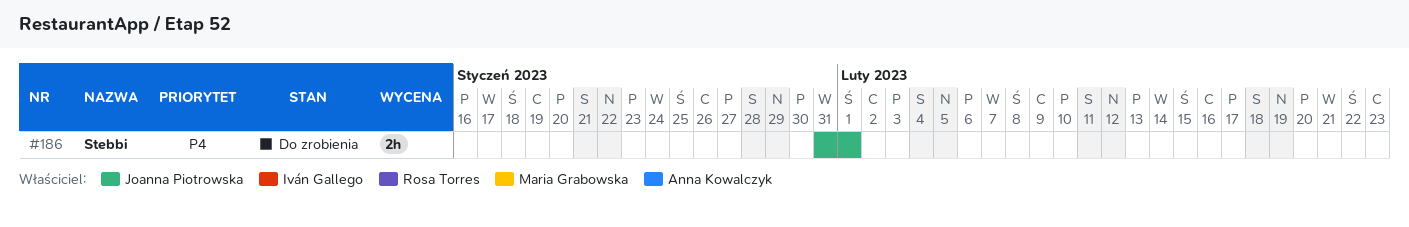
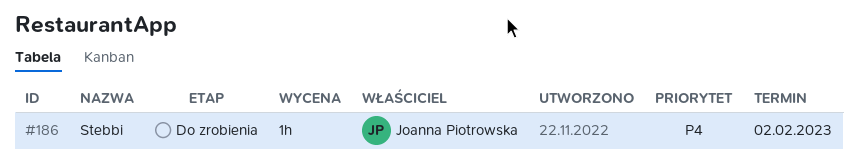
#186, estimate: 2h -> 1h
#186, due: Feb 1 -> Feb 2

